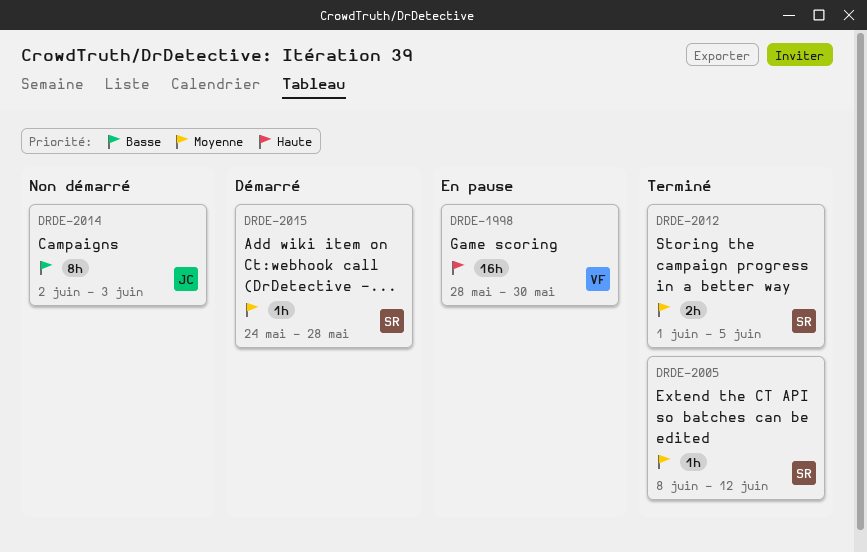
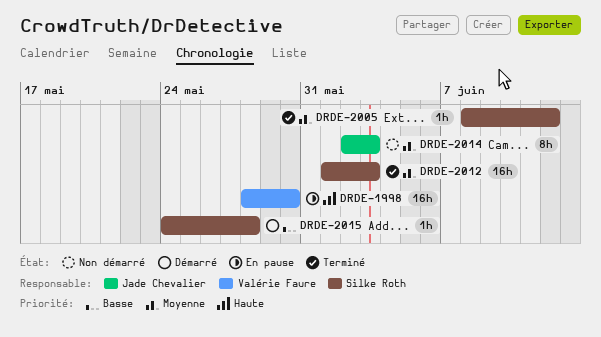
DRDE-2012, estimate: 2h -> 16h
DRDE-2012, due: Jun 5 -> Jun 3
DRDE-2014, priority: Basse -> Moyenne
DRDE-2015, priority: Moyenne -> Basse

